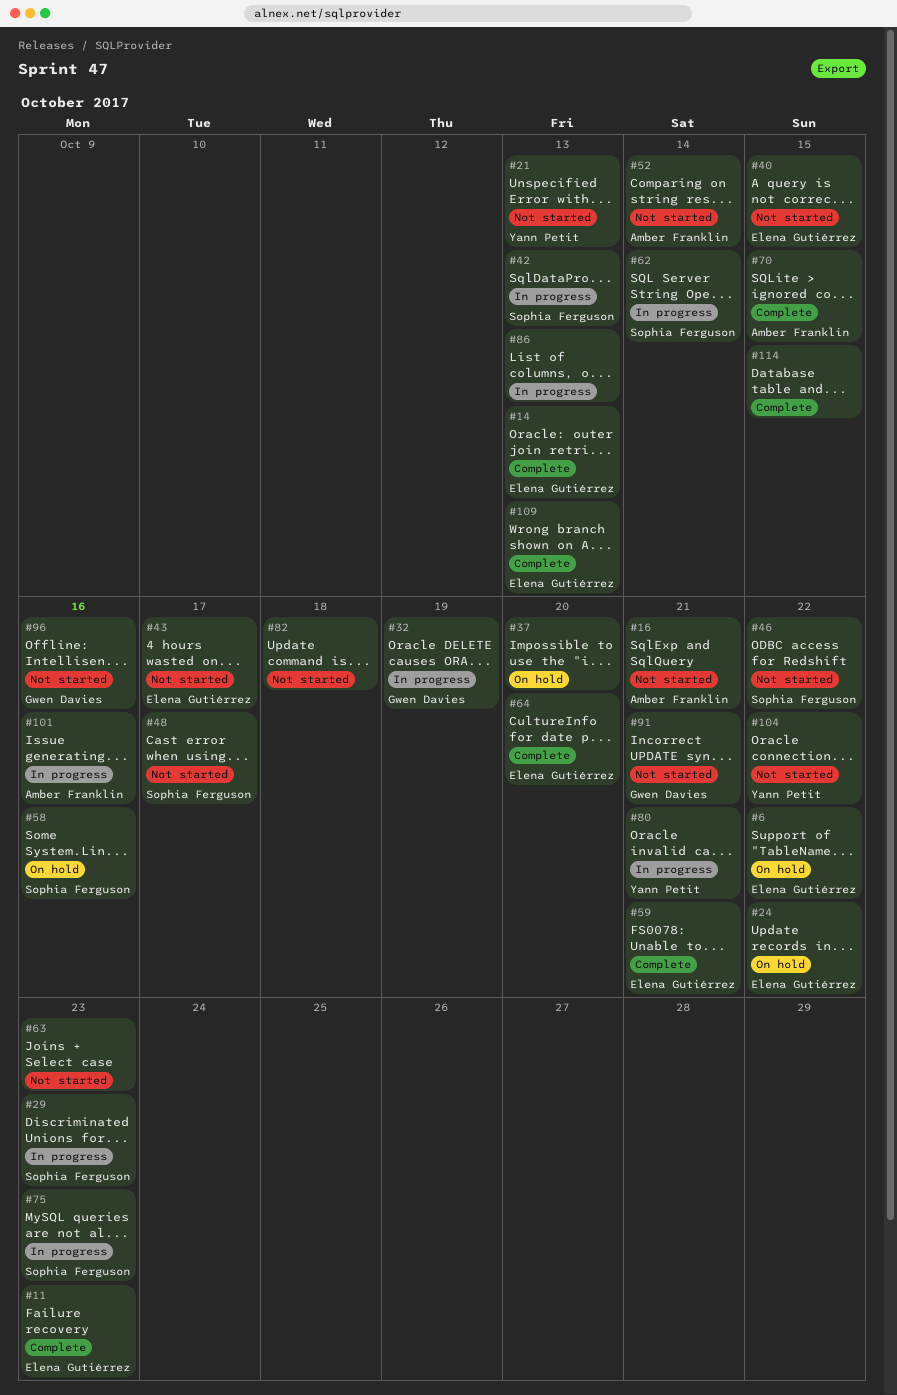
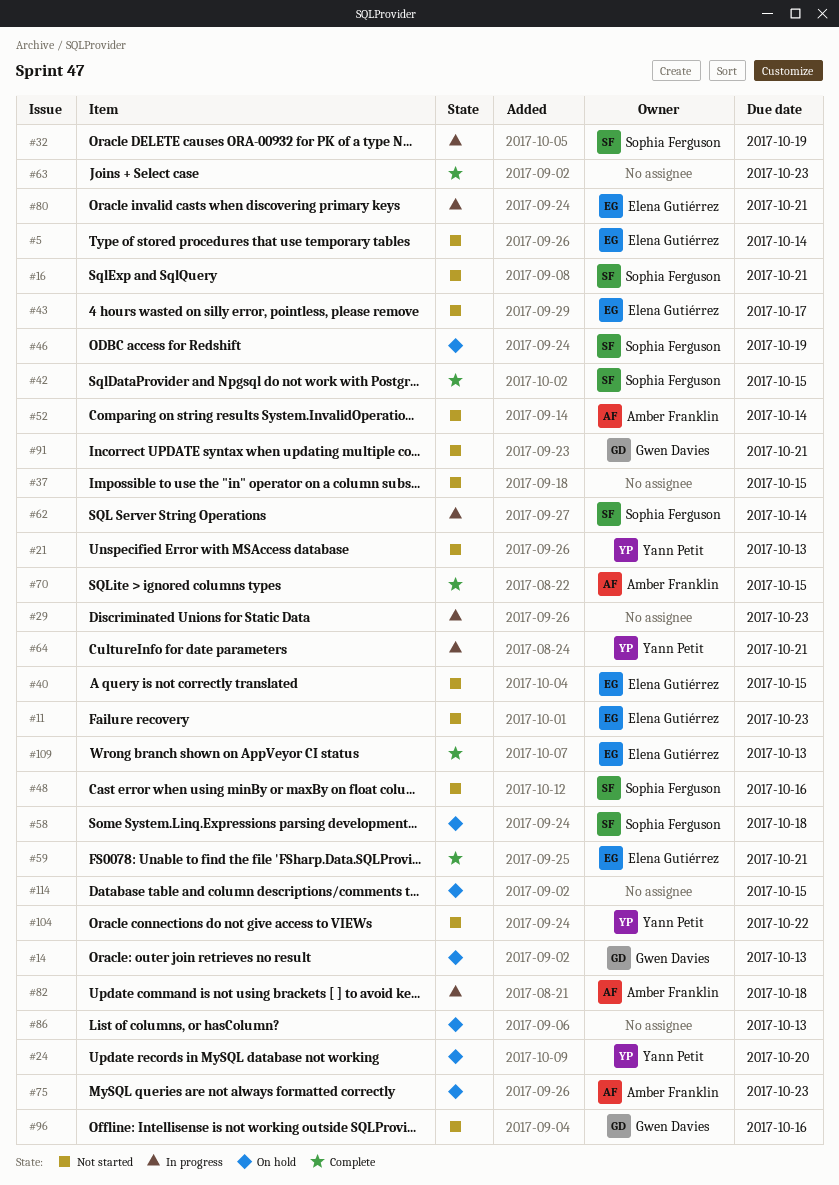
#5: none -> present
#6: present -> none
#11, status: Complete -> Not started
#14, status: Complete -> On hold
#14, owner: Elena Gutiérrez -> Gwen Davies
#16, owner: Amber Franklin -> Sophia Ferguson
#24, owner: Elena Gutiérrez -> Yann Petit
#24, due: Oct 22 -> Oct 20
#29, owner: Sophia Ferguson -> none
#32, owner: Gwen Davies -> Sophia Ferguson
#37, status: On hold -> Not started
#37, due: Oct 20 -> Oct 15
#42, status: In progress -> Complete
#42, due: Oct 13 -> Oct 15
#46, status: Not started -> On hold
#46, due: Oct 22 -> Oct 19
#48, due: Oct 17 -> Oct 16
#58, due: Oct 16 -> Oct 18
#63, status: Not started -> Complete
#64, status: Complete -> In progress
#64, owner: Elena Gutiérrez -> Yann Petit
#64, due: Oct 20 -> Oct 21
#75, status: In progress -> On hold
#75, owner: Sophia Ferguson -> Amber Franklin
#80, owner: Yann Petit -> Elena Gutiérrez
#82, status: Not started -> In progress
#82, owner: none -> Amber Franklin
#86, status: In progress -> On hold
#101: present -> none
#114, status: Complete -> On hold

